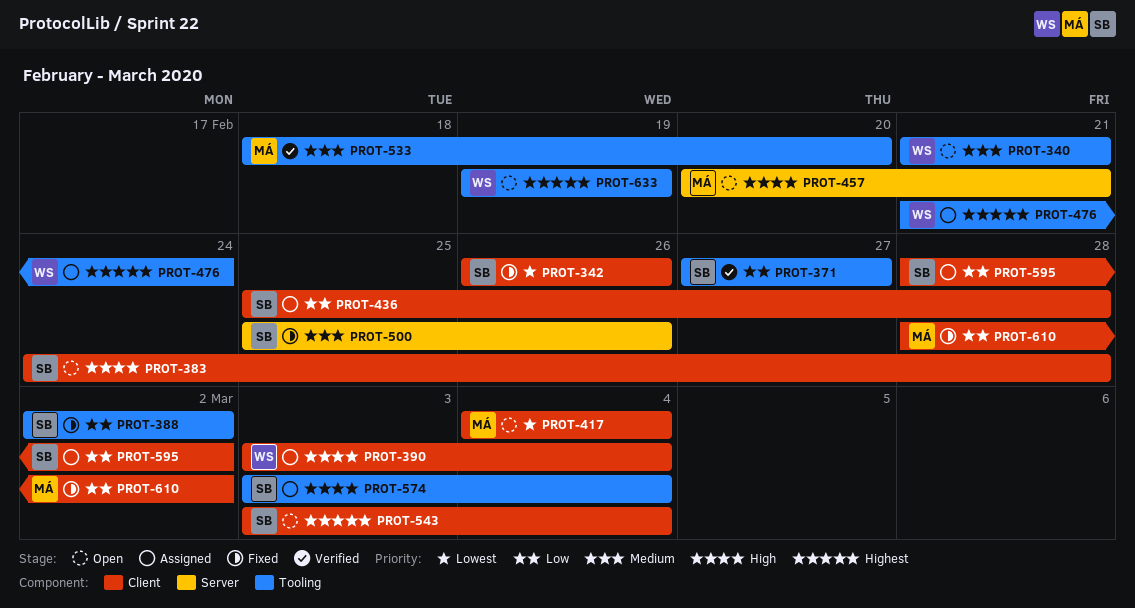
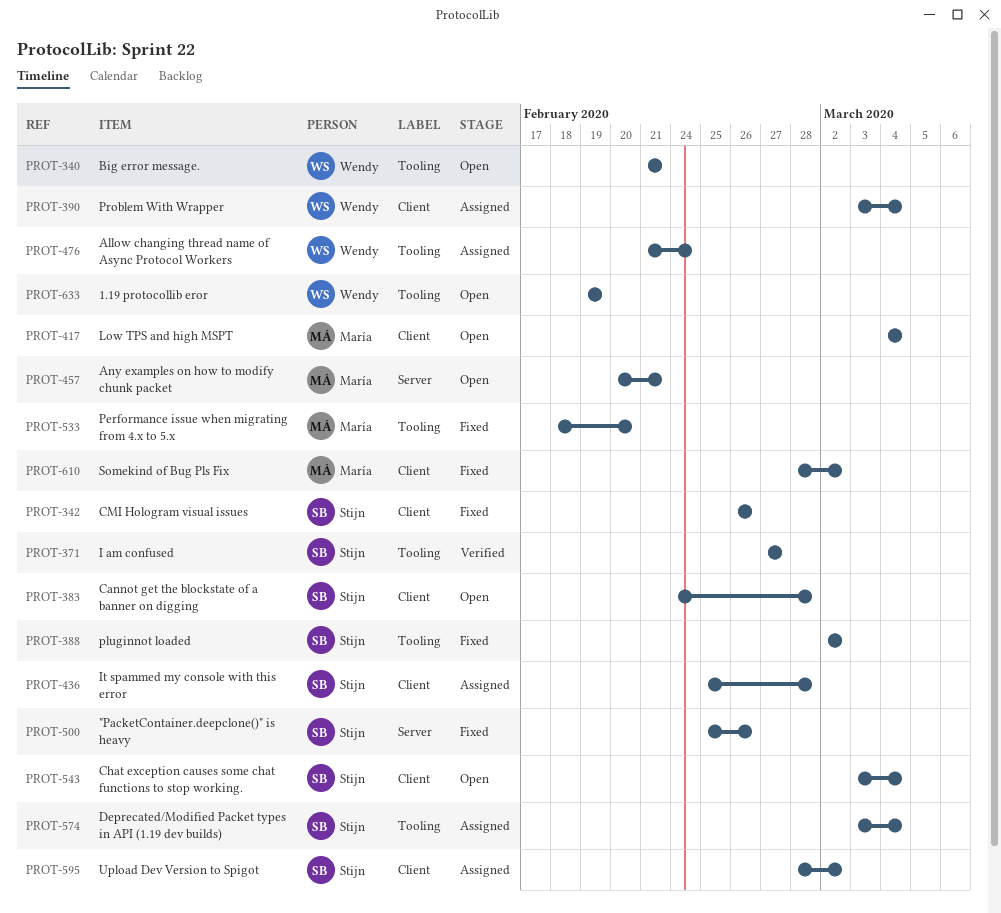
PROT-533, status: Verified -> Fixed

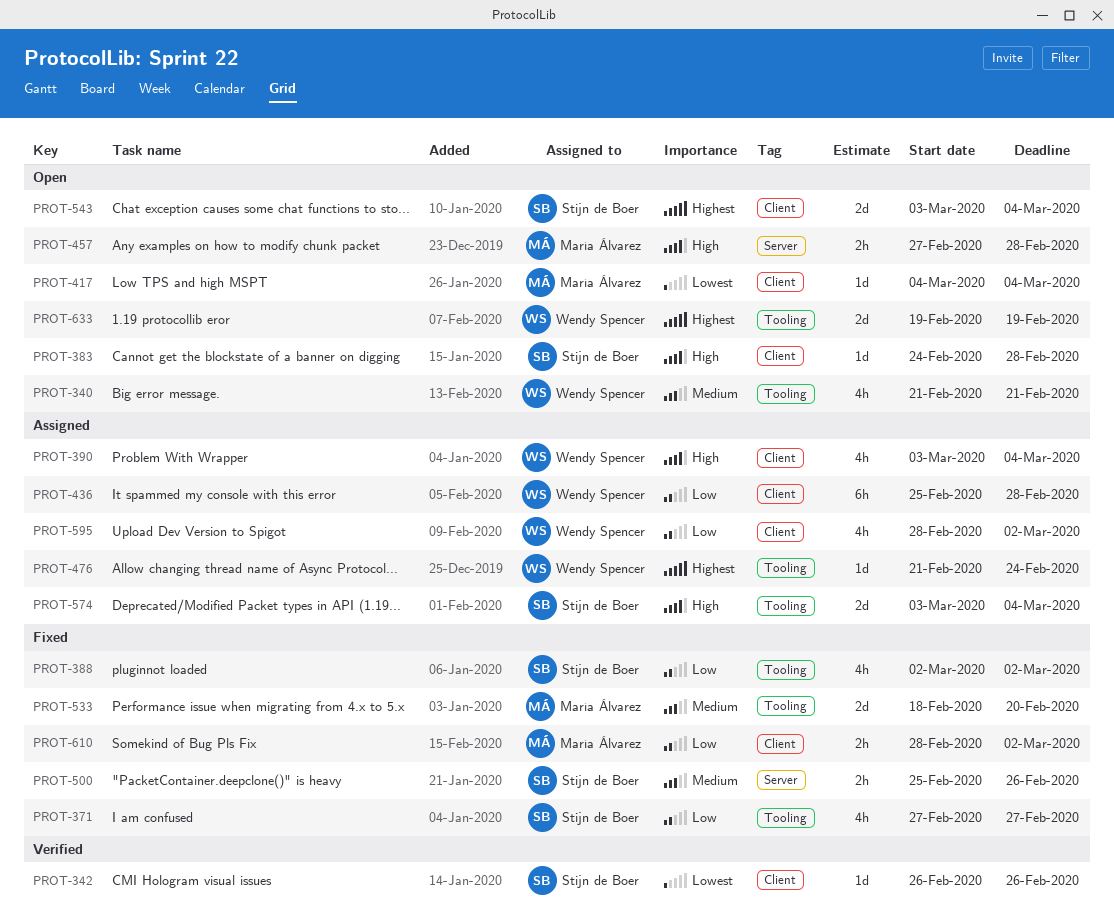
PROT-342, status: Fixed -> Verified
PROT-371, status: Verified -> Fixed
PROT-436, owner: Stijn de Boer -> Wendy Spencer
PROT-457, start: Feb 20 -> Feb 27
PROT-457, due: Feb 21 -> Feb 28
PROT-595, owner: Stijn de Boer -> Wendy Spencer

